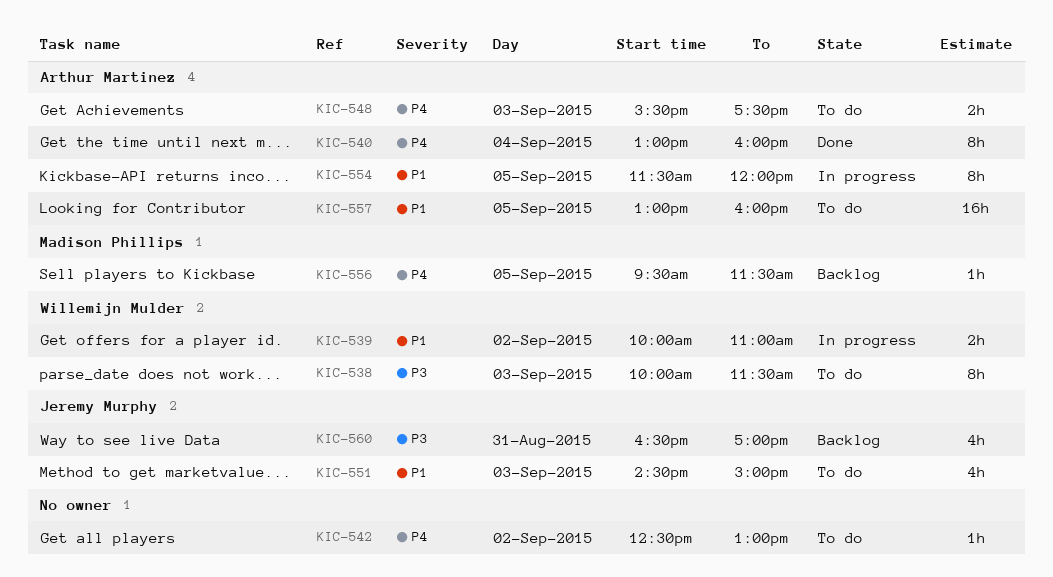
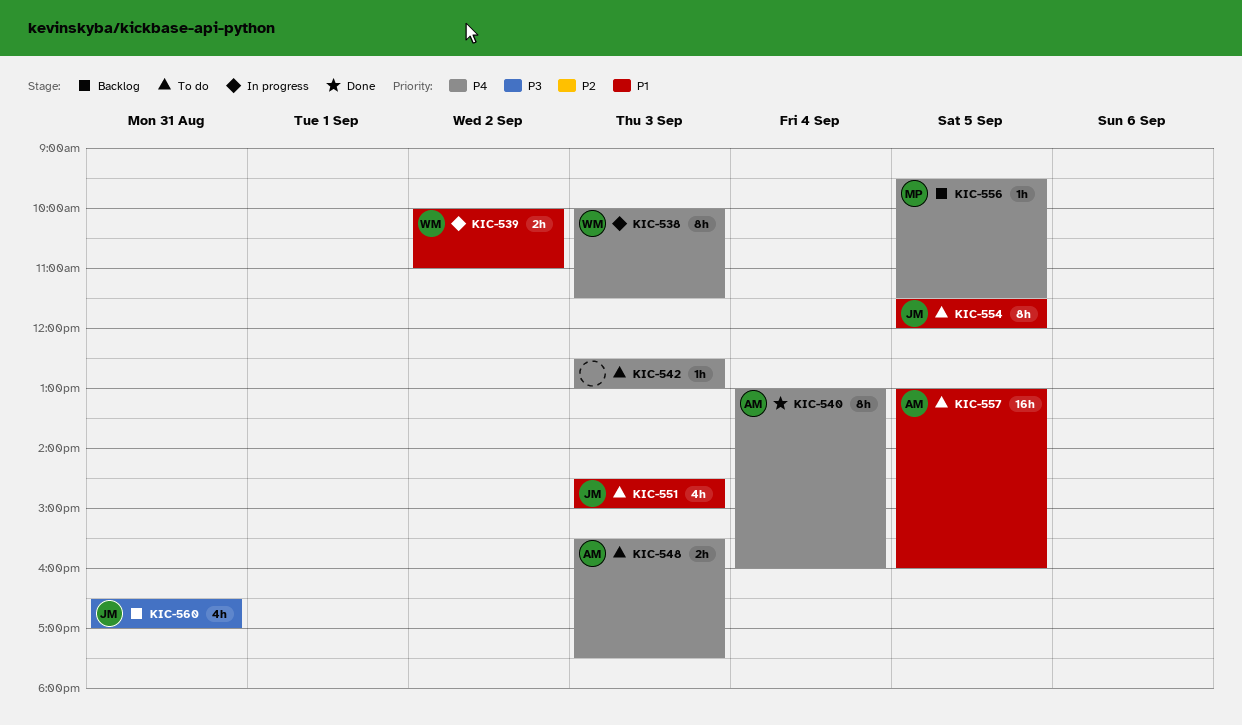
KIC-538, status: To do -> In progress
KIC-538, priority: P3 -> P4
KIC-542, day: Sep 2 -> Sep 3
KIC-554, status: In progress -> To do
KIC-554, owner: Arthur Martinez -> Jeremy Murphy

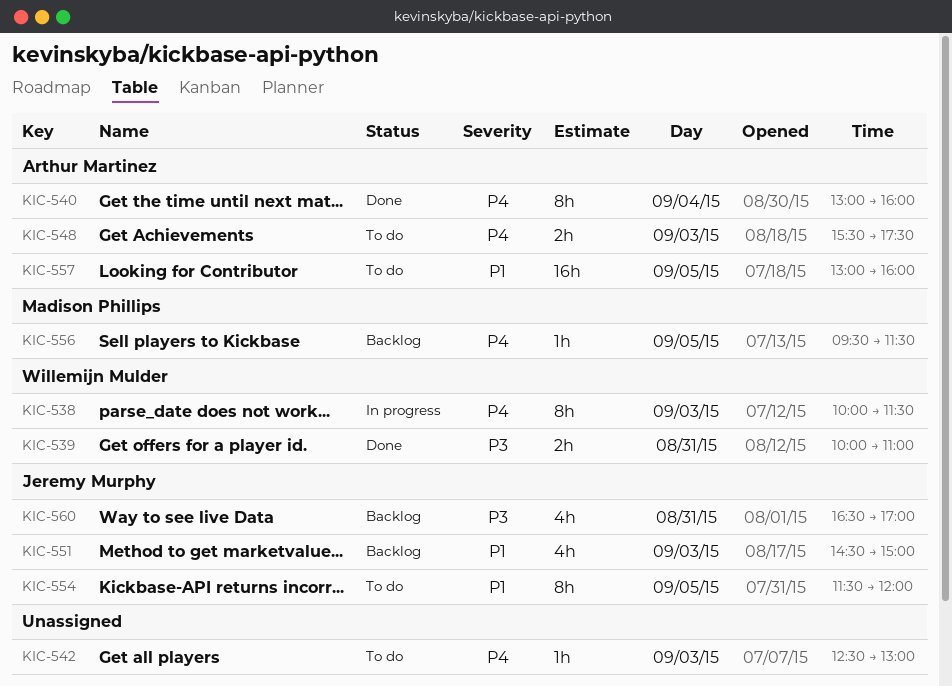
KIC-539, status: In progress -> Done
KIC-539, priority: P1 -> P3
KIC-539, day: Sep 2 -> Aug 31
KIC-551, status: To do -> Backlog

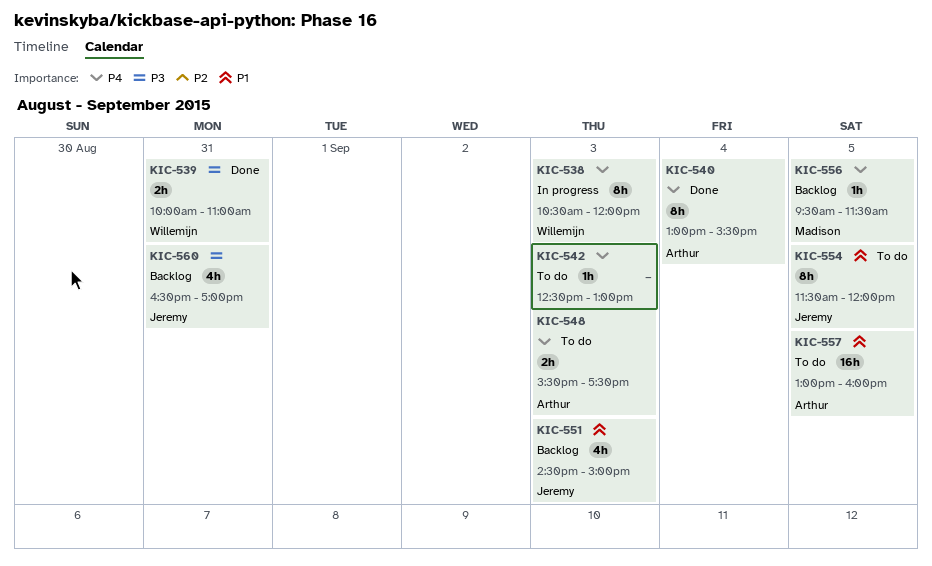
KIC-538, begins: 10:00 -> 10:30
KIC-538, ends: 11:30 -> 12:00
KIC-540, ends: 16:00 -> 15:30

